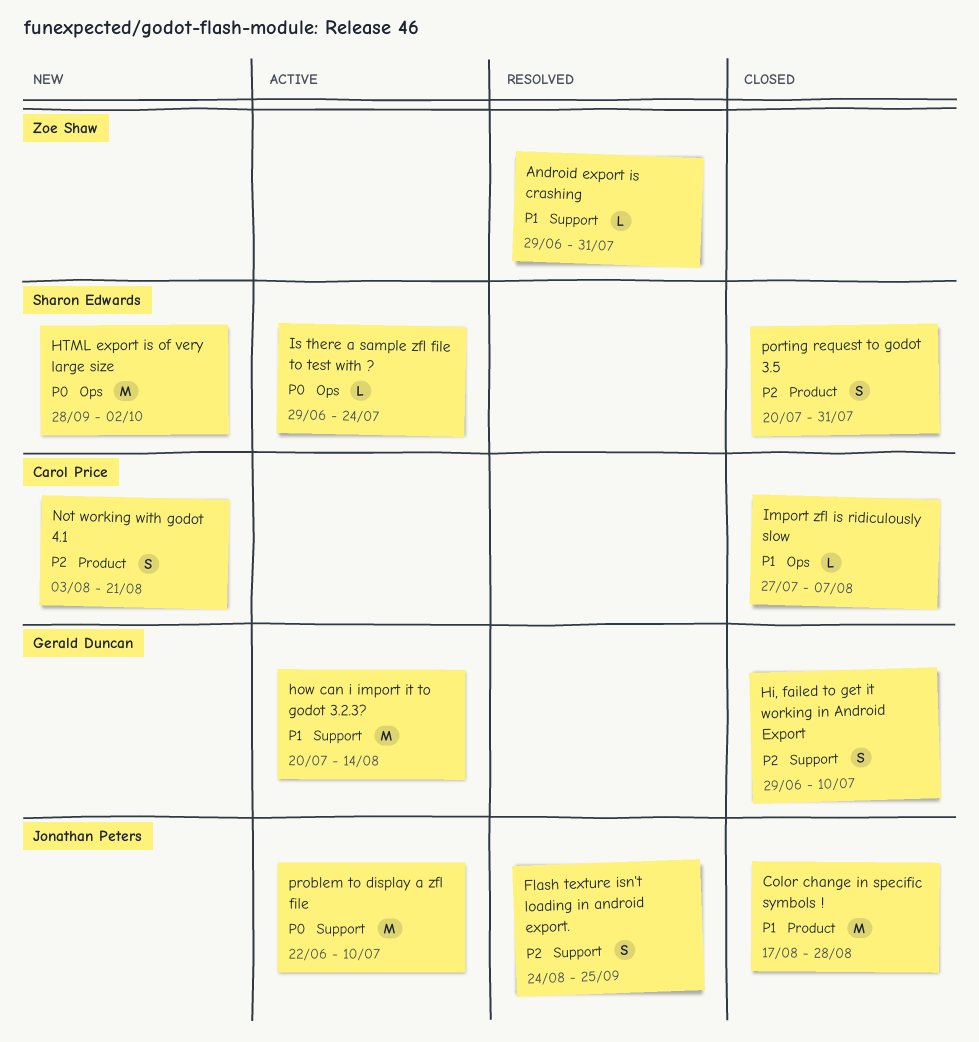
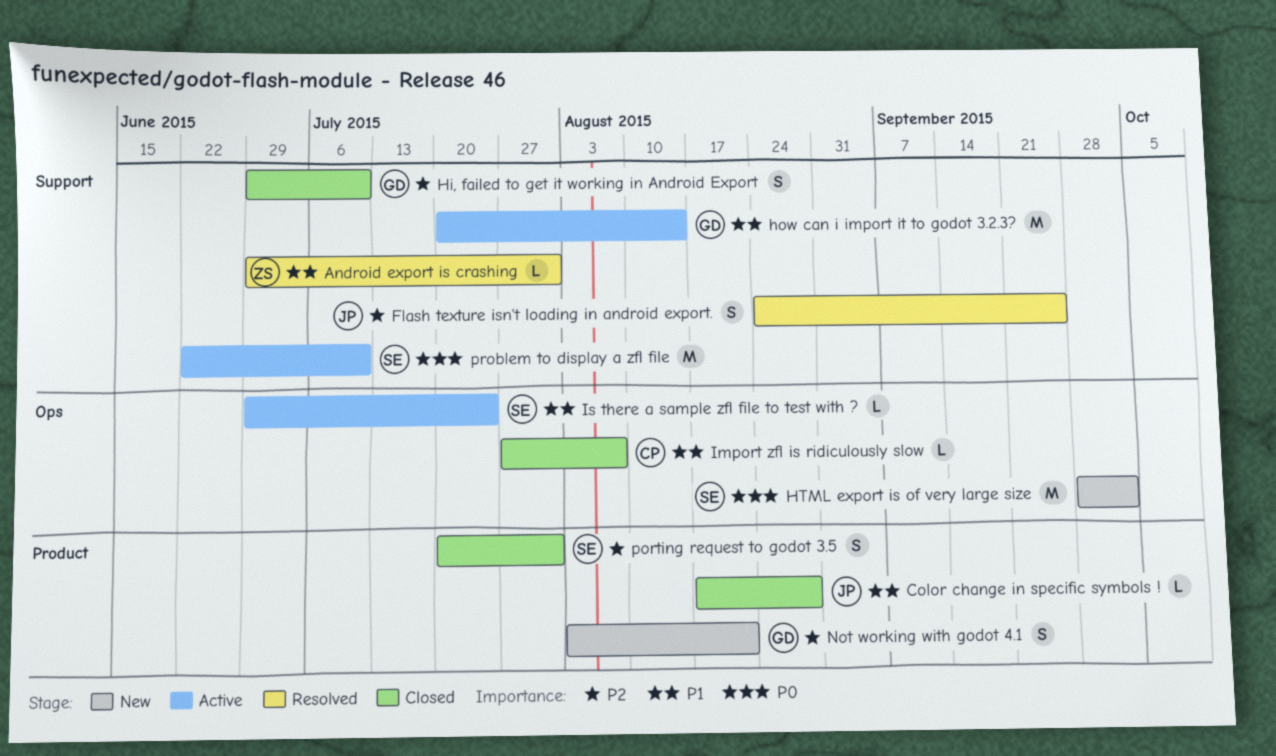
Color change in specific symbols !, estimate: M -> L
Is there a sample zfl file to test with ?, priority: P0 -> P1
Not working with godot 4.1, owner: Carol Price -> Gerald Duncan
problem to display a zfl file, owner: Jonathan Peters -> Sharon Edwards

